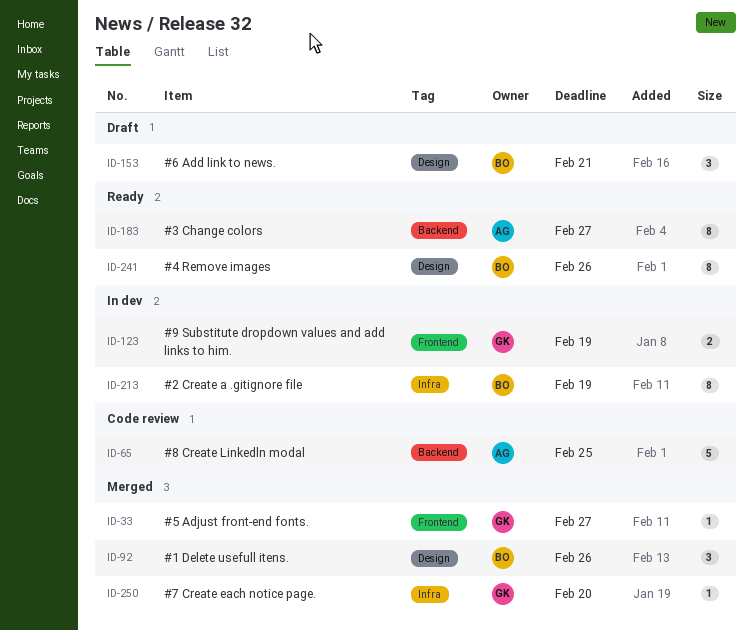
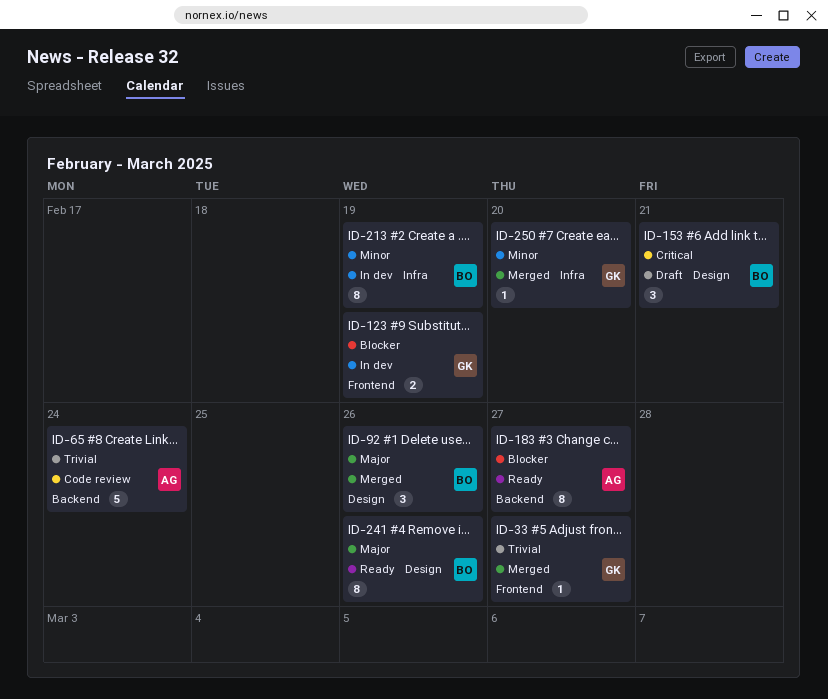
ID-65, due: Feb 25 -> Feb 24

